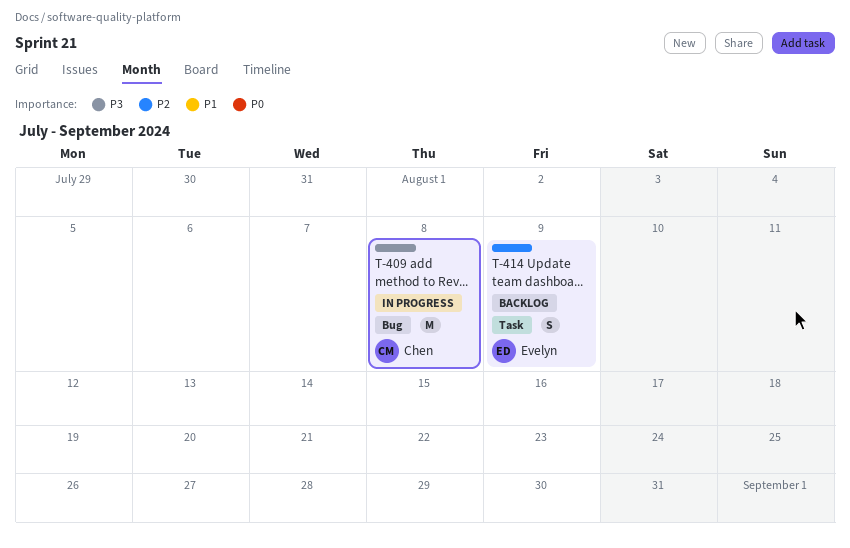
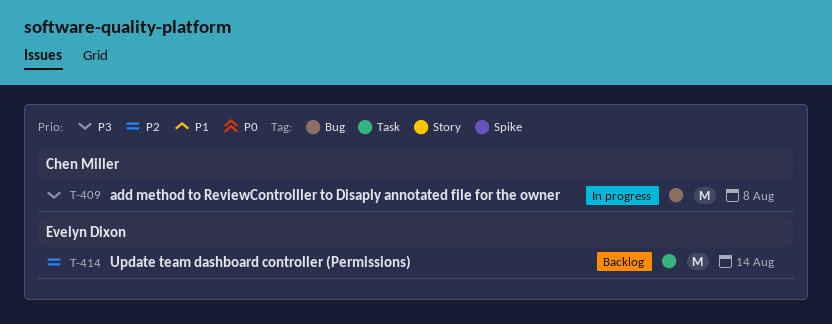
T-414, estimate: S -> M
T-414, due: Aug 9 -> Aug 14

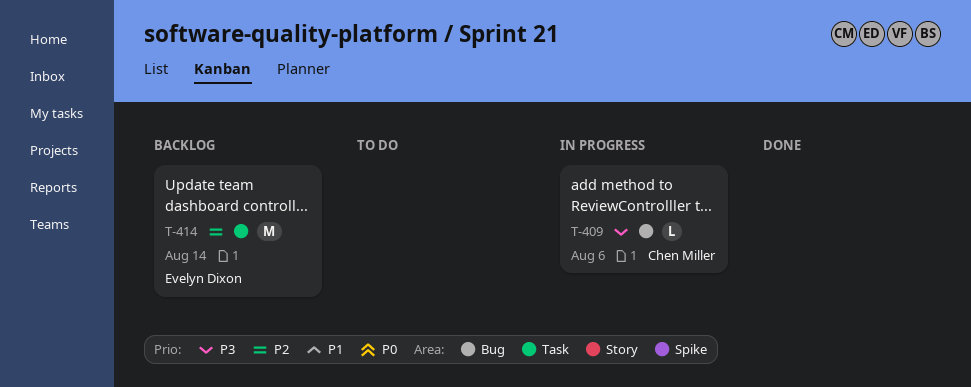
T-409, estimate: M -> L
T-409, due: Aug 8 -> Aug 6

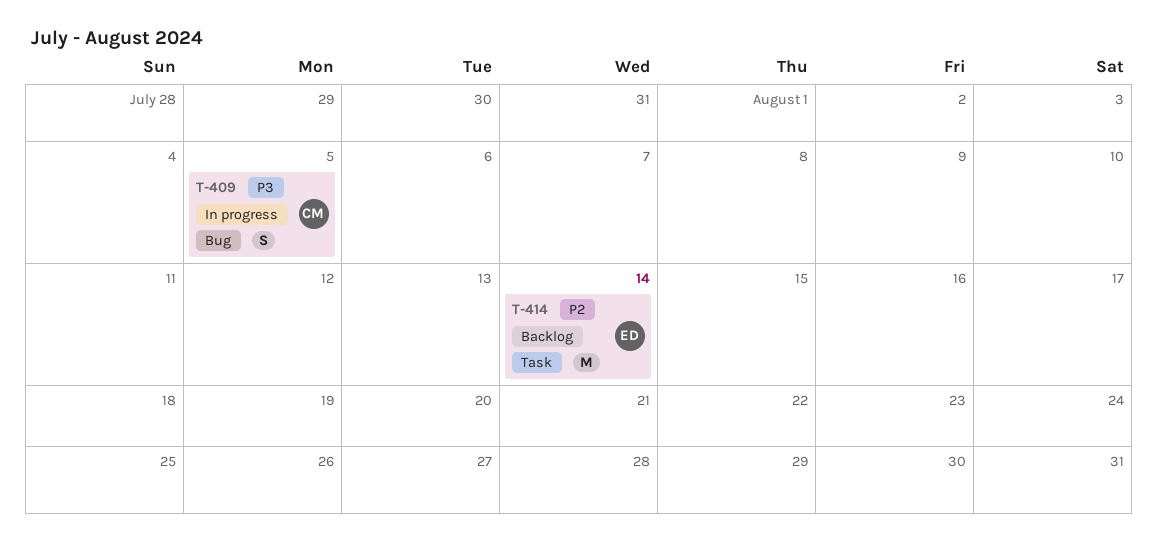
T-409, estimate: L -> S
T-409, due: Aug 6 -> Aug 5

